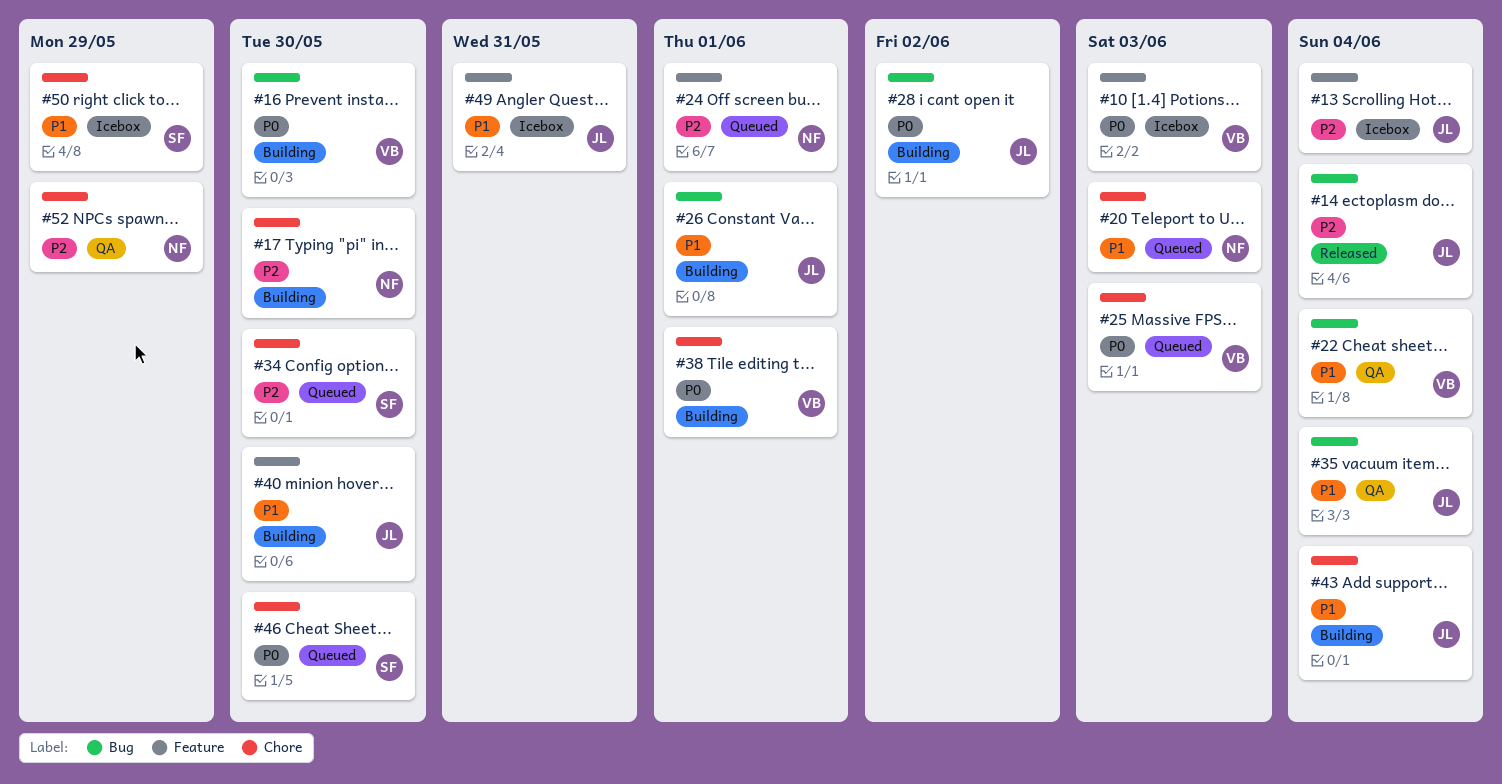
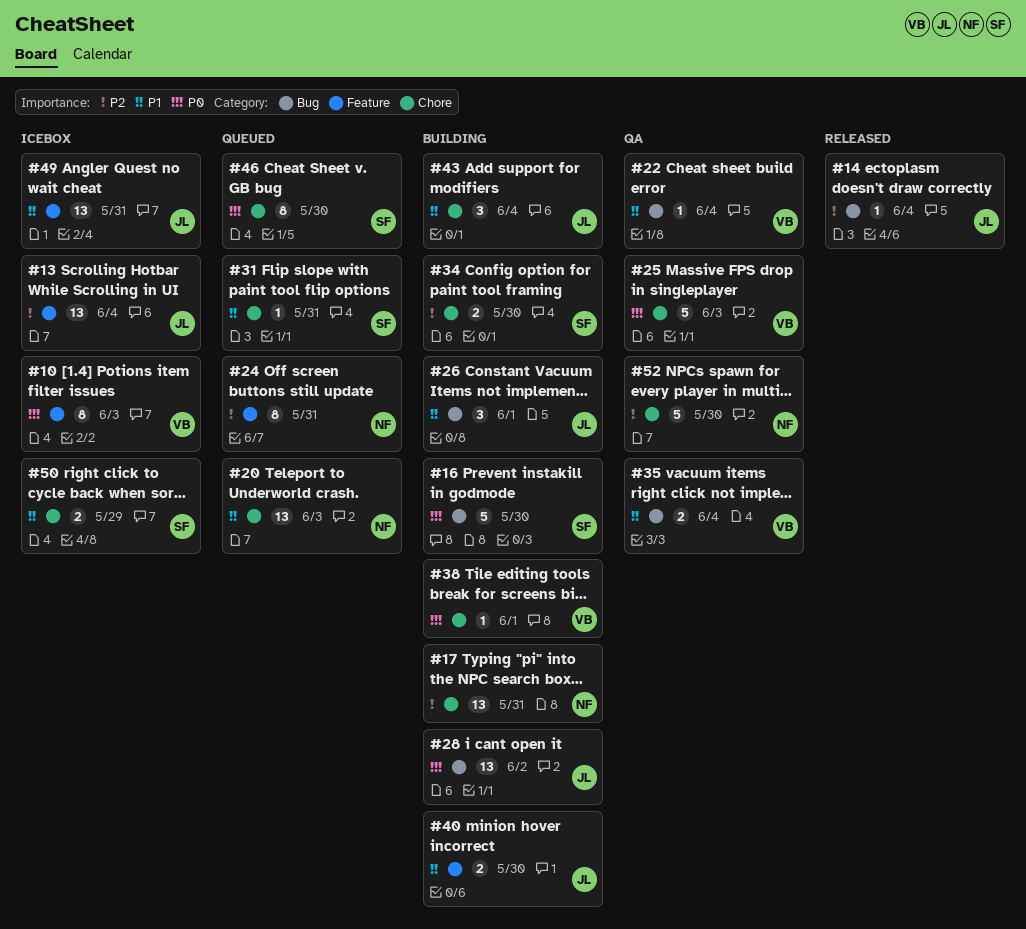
#16, owner: VB -> SF
#17, due: May 30 -> May 31
#24, due: Jun 1 -> May 31
#25, status: Queued -> QA
#31: none -> present
#34, status: Queued -> Building
#35, owner: JL -> VB
#52, due: May 29 -> May 30

